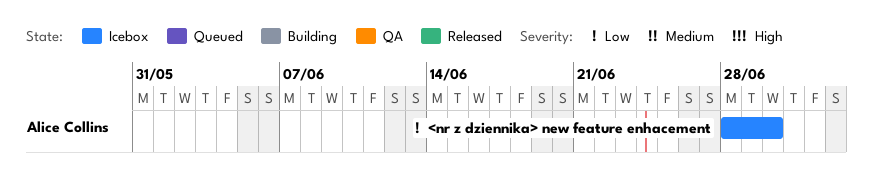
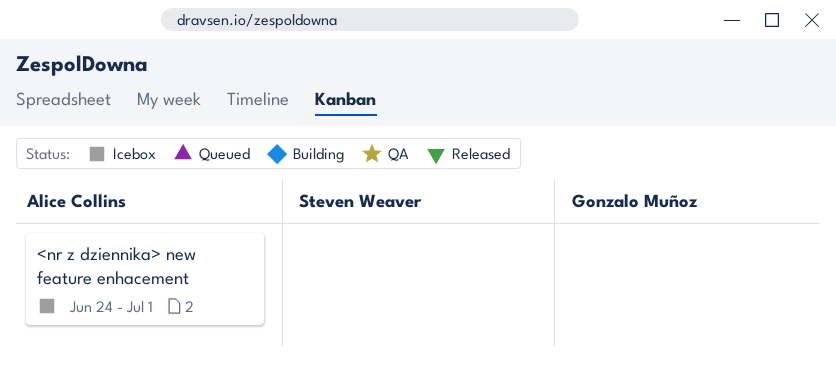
<nr z dziennika> new feature enhacement, start: Jun 28 -> Jun 24
<nr z dziennika> new feature enhacement, due: Jun 30 -> Jul 1

